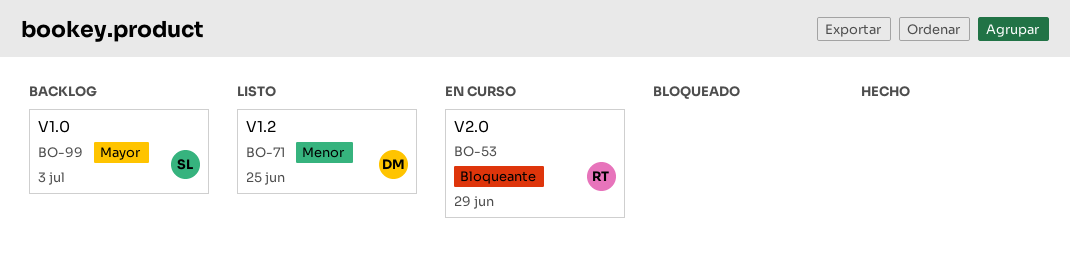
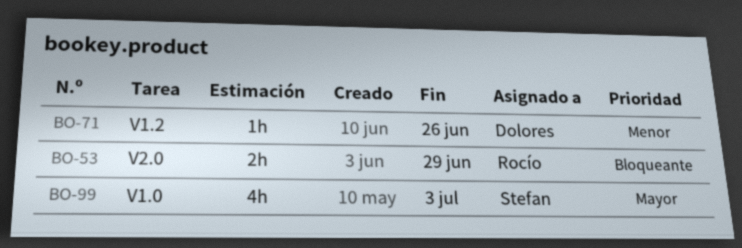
BO-71, due: Jun 25 -> Jun 26

